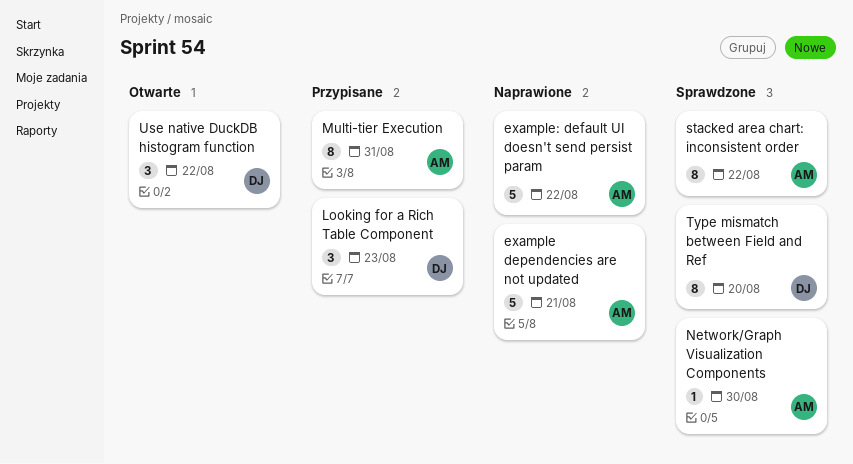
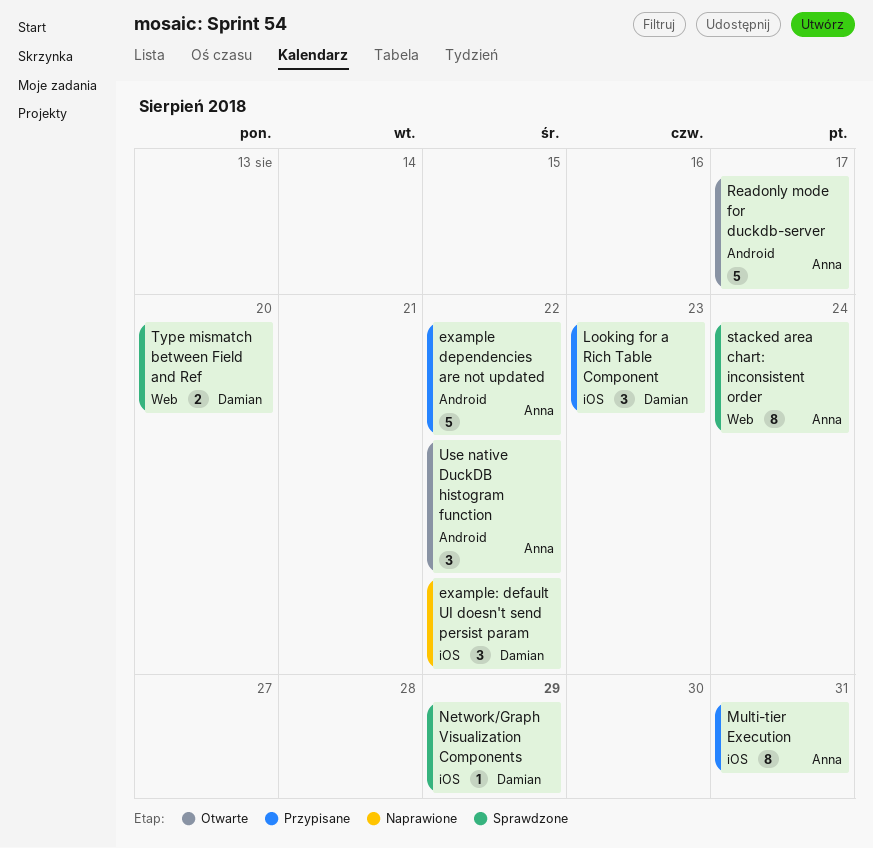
example dependencies are not updated, status: Naprawione -> Przypisane
example dependencies are not updated, due: Aug 21 -> Aug 22
example: default UI doesn't send persist param, owner: Anna -> Damian
example: default UI doesn't send persist param, estimate: 5 -> 3
Network/Graph Visualization Components, owner: Anna -> Damian
Network/Graph Visualization Components, due: Aug 30 -> Aug 29
Readonly mode for duckdb-server: none -> present
stacked area chart: inconsistent order, due: Aug 22 -> Aug 24
Type mismatch between Field and Ref, estimate: 8 -> 2
Use native DuckDB histogram function, owner: Damian -> Anna

